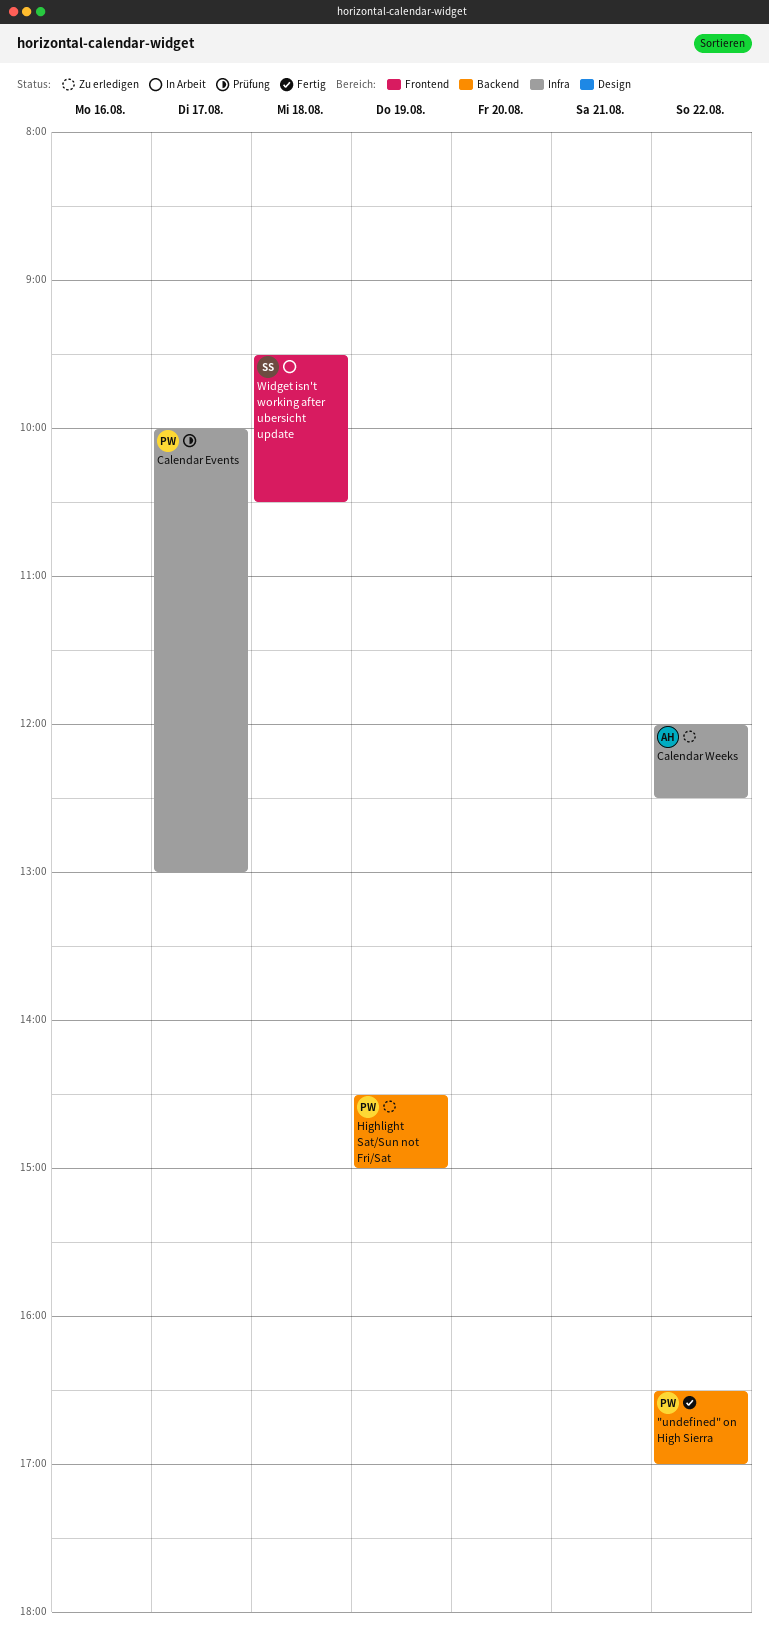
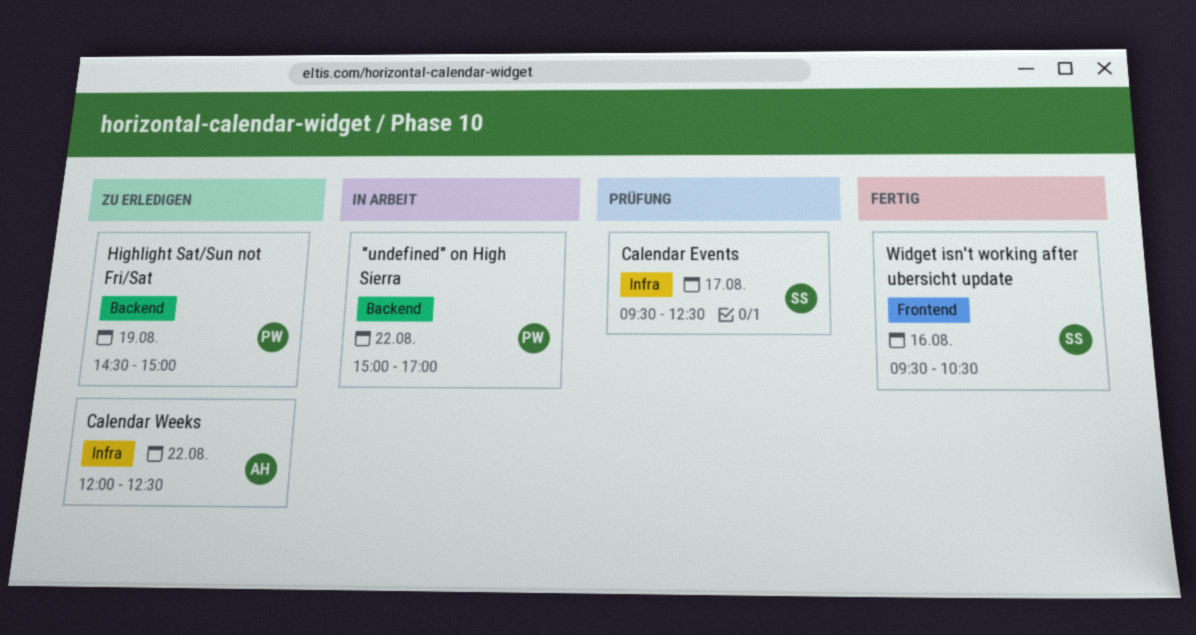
"undefined" on High Sierra, status: Fertig -> In Arbeit
"undefined" on High Sierra, begins: 16:30 -> 15:00
Calendar Events, owner: PW -> SS
Calendar Events, begins: 10:00 -> 09:30
Calendar Events, ends: 13:00 -> 12:30
Widget isn't working after ubersicht update, status: In Arbeit -> Fertig
Widget isn't working after ubersicht update, day: Aug 18 -> Aug 16

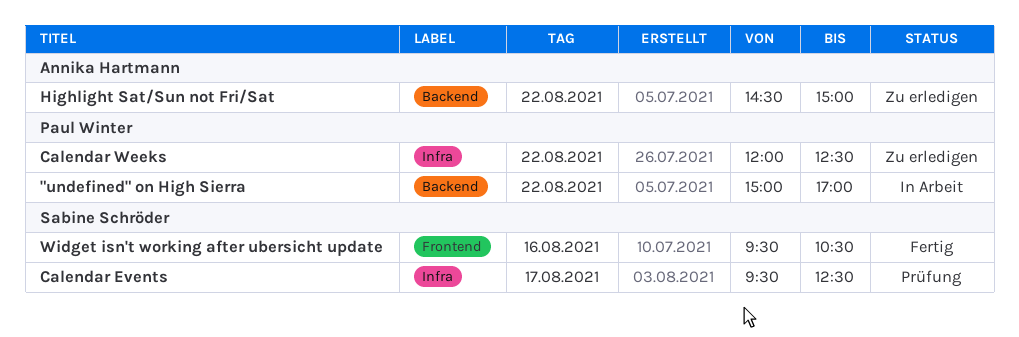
Calendar Weeks, owner: Annika Hartmann -> Paul Winter
Highlight Sat/Sun not Fri/Sat, owner: Paul Winter -> Annika Hartmann
Highlight Sat/Sun not Fri/Sat, day: Aug 19 -> Aug 22

